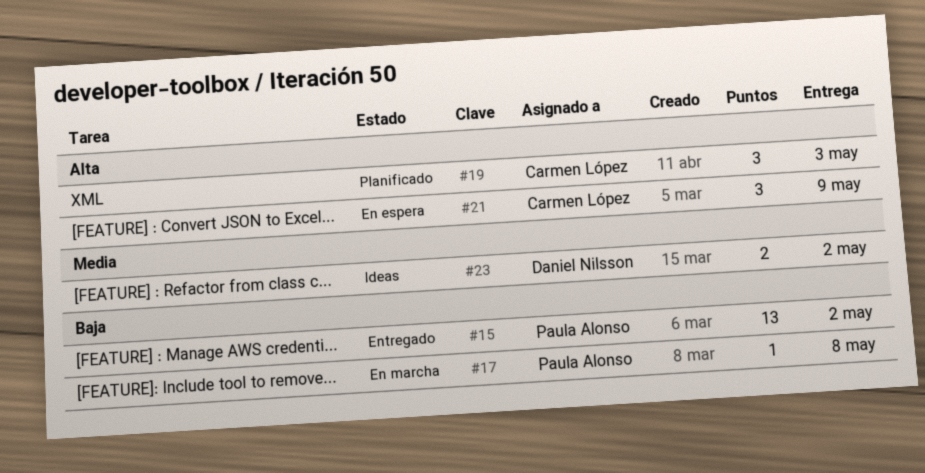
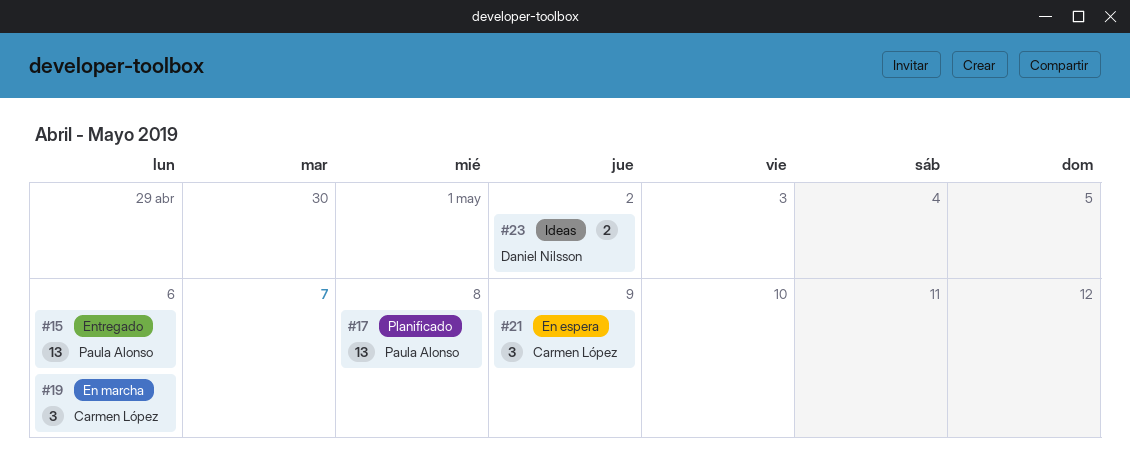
#15, due: May 2 -> May 6
#17, status: En marcha -> Planificado
#17, estimate: 1 -> 13
#19, status: Planificado -> En marcha
#19, due: May 3 -> May 6

